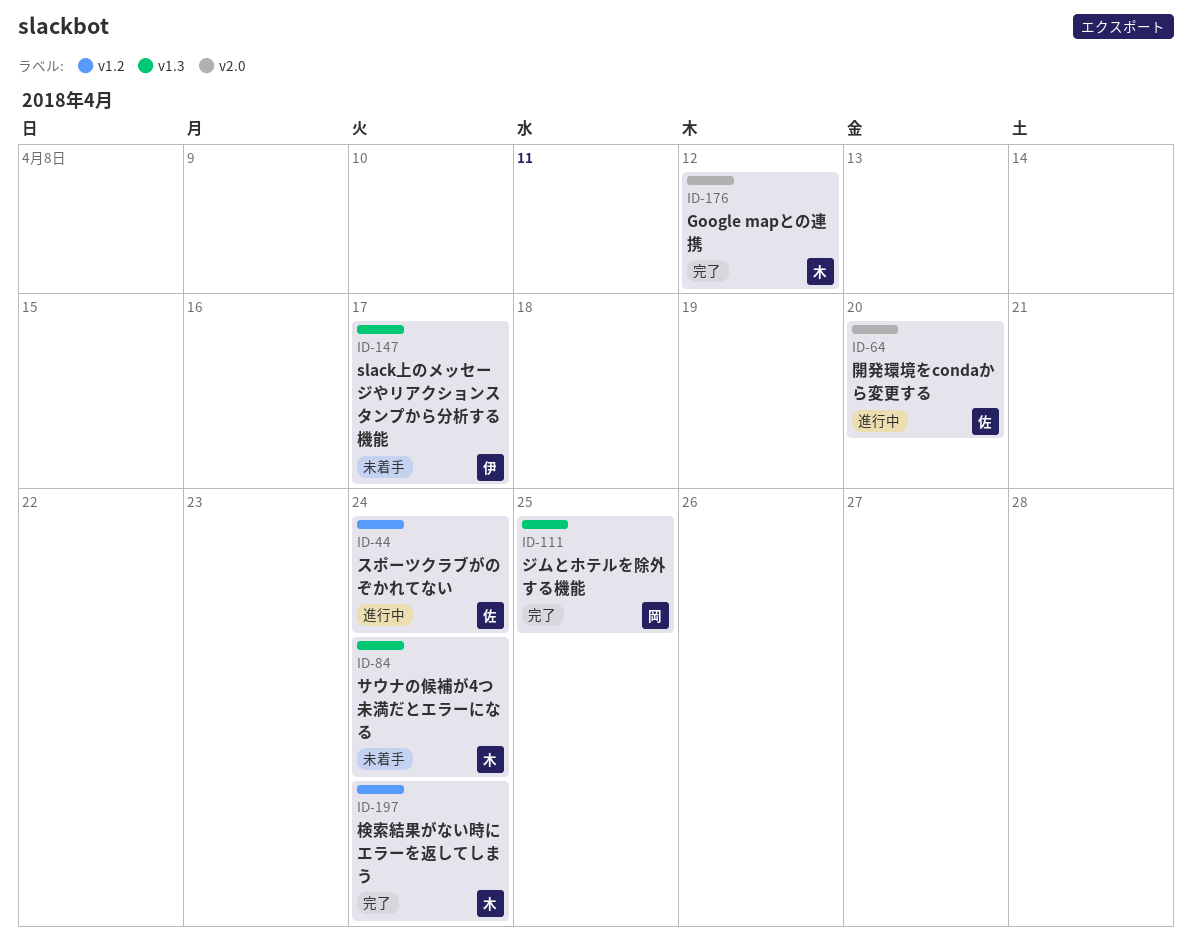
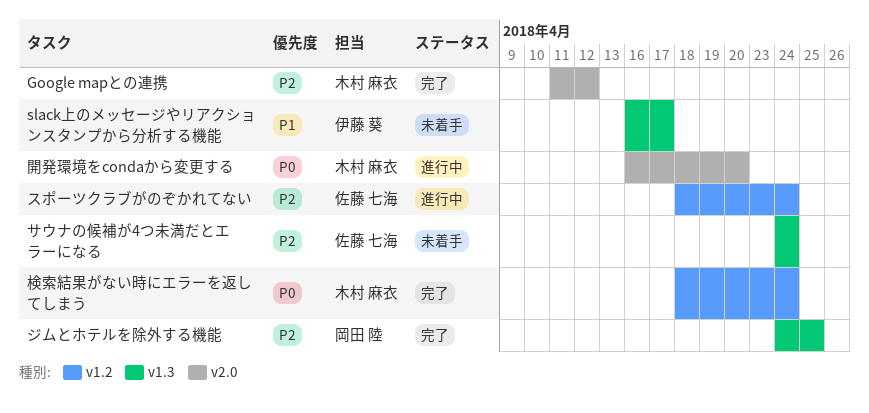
サウナの候補が4つ未満だとエラーになる, owner: 木村 麻衣 -> 佐藤 七海
開発環境をcondaから変更する, owner: 佐藤 七海 -> 木村 麻衣

